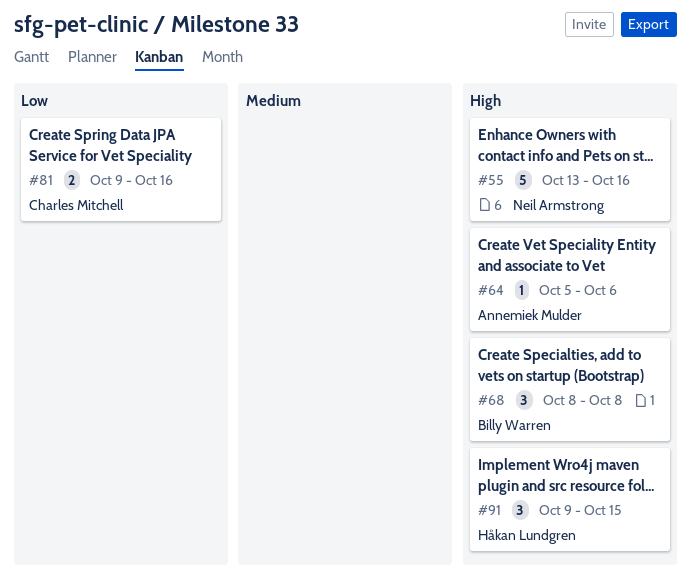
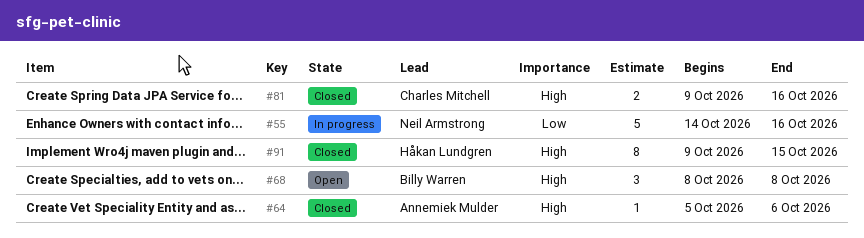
#55, priority: High -> Low
#55, start: Oct 13 -> Oct 14
#81, priority: Low -> High
#91, estimate: 3 -> 8

